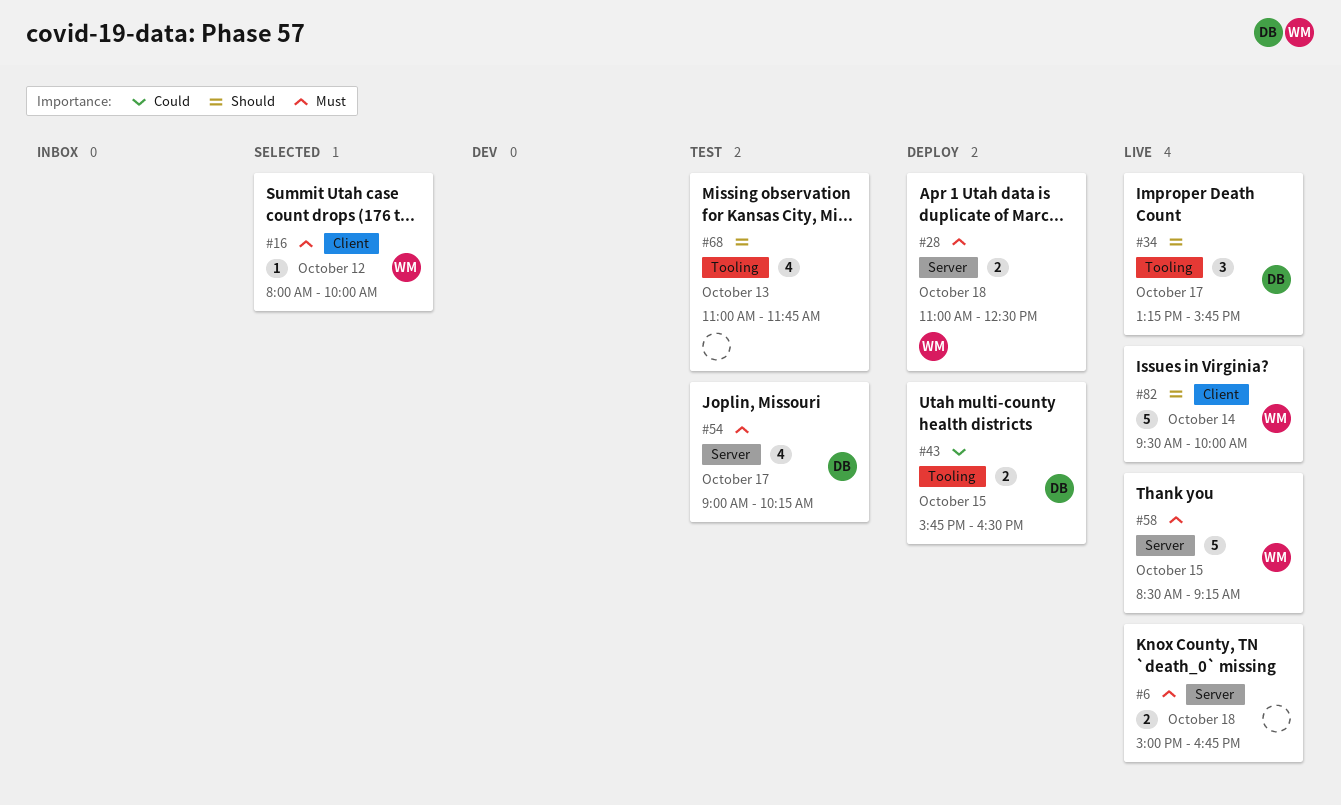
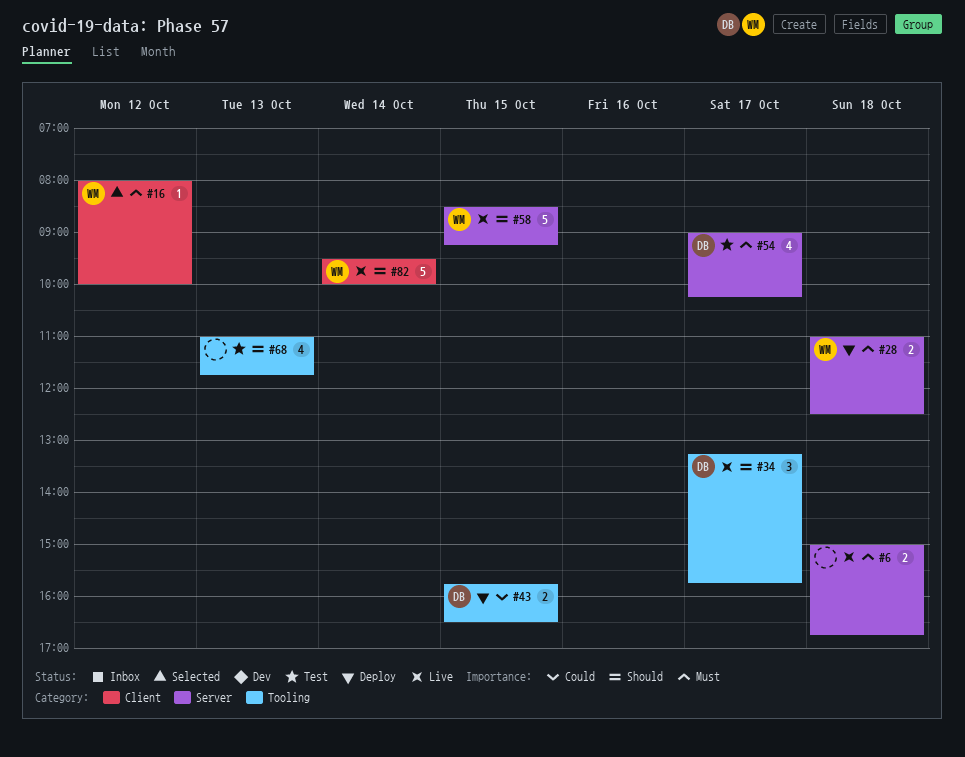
#58, priority: Must -> Should

